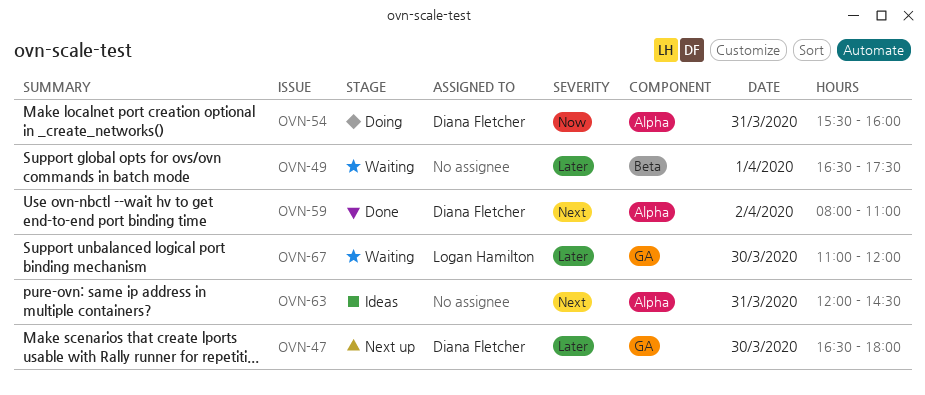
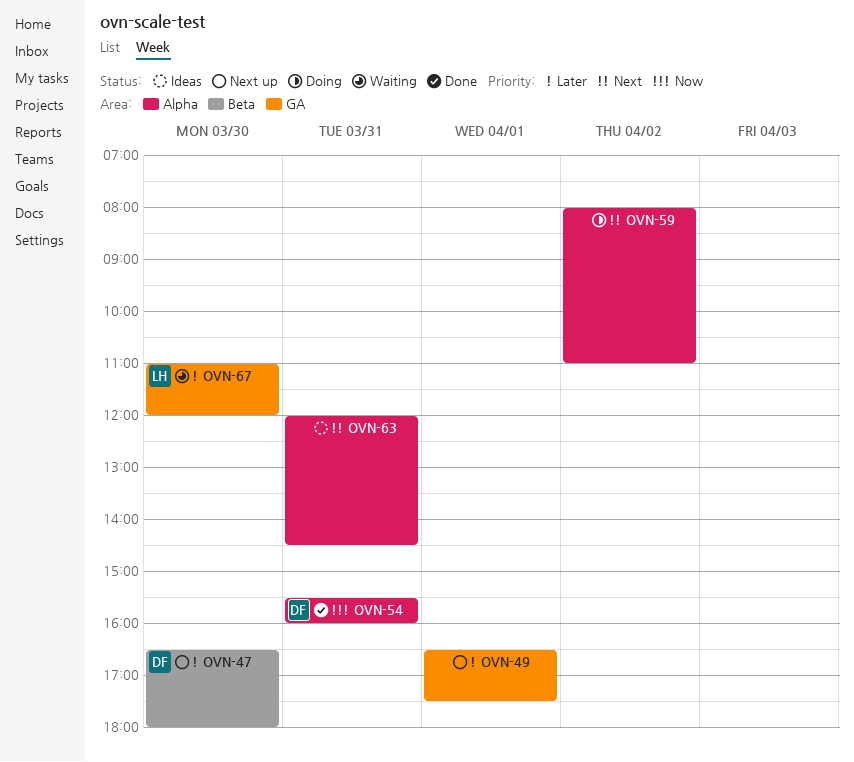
OVN-47, label: GA -> Beta
OVN-49, status: Waiting -> Next up
OVN-49, label: Beta -> GA
OVN-54, status: Doing -> Done
OVN-59, status: Done -> Doing
OVN-59, owner: Diana Fletcher -> none

